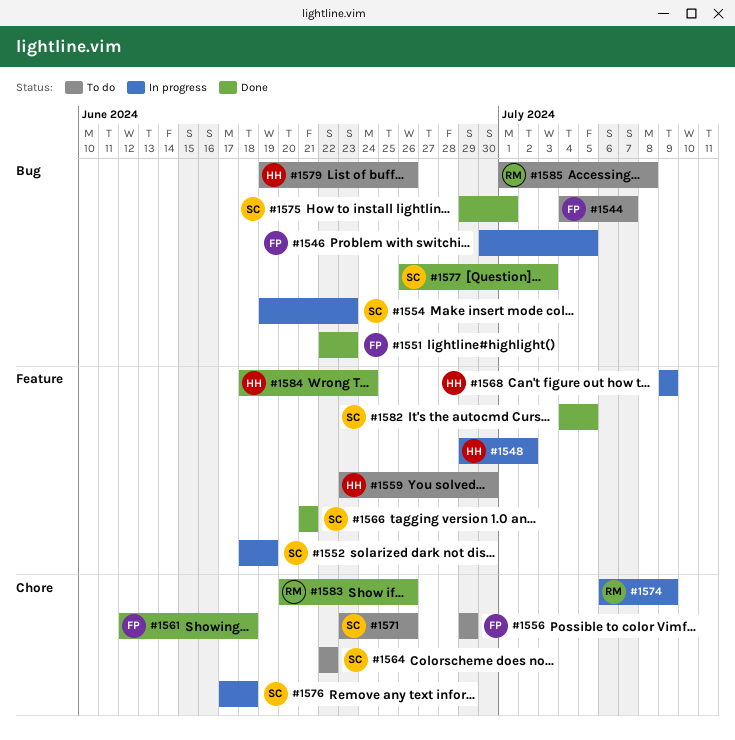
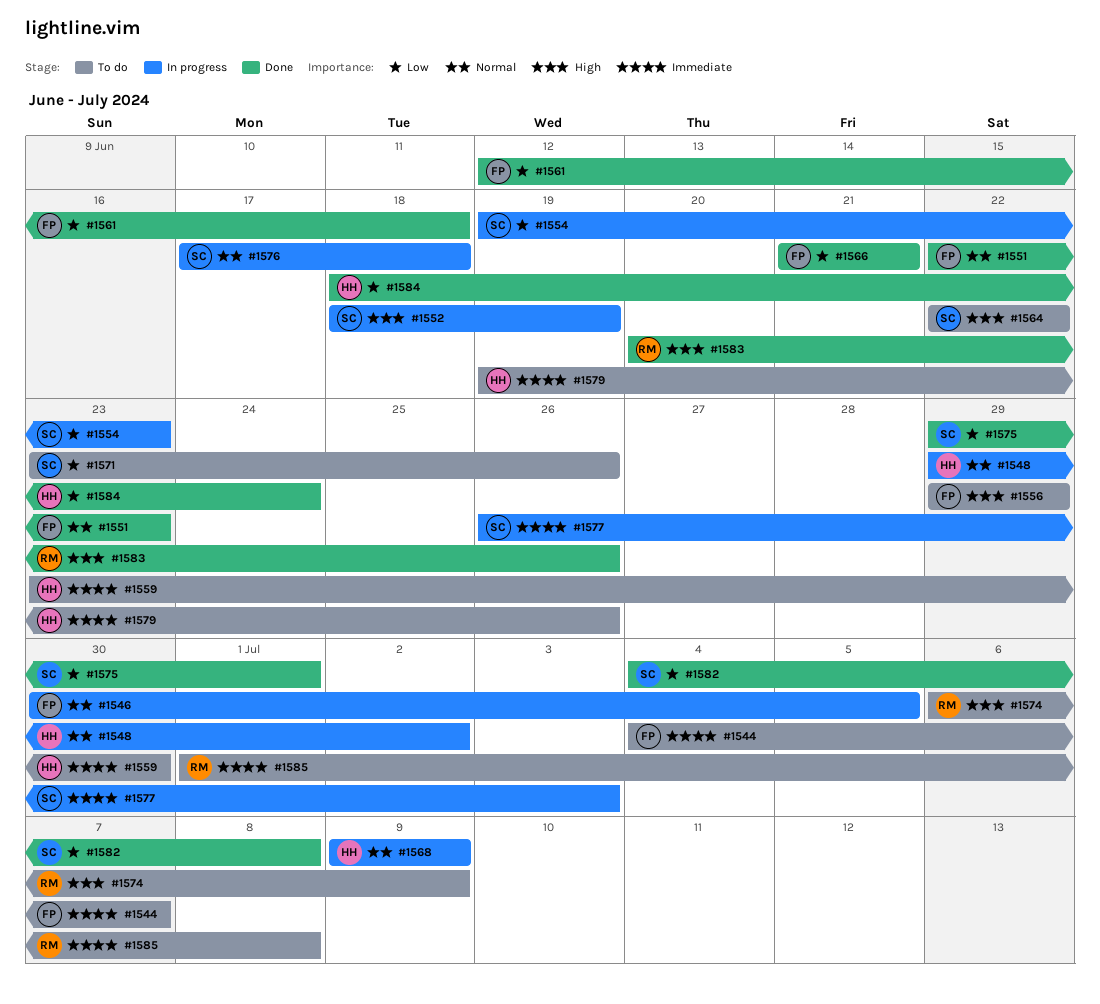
#1566, owner: SC -> FP
#1574, status: In progress -> To do
#1577, status: Done -> In progress
#1582, due: Jul 5 -> Jul 8

